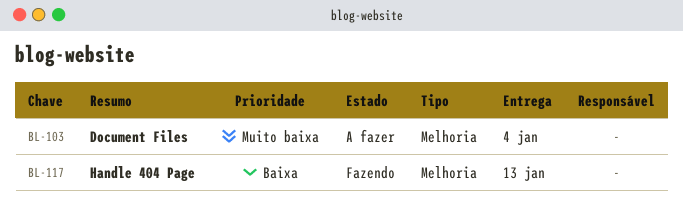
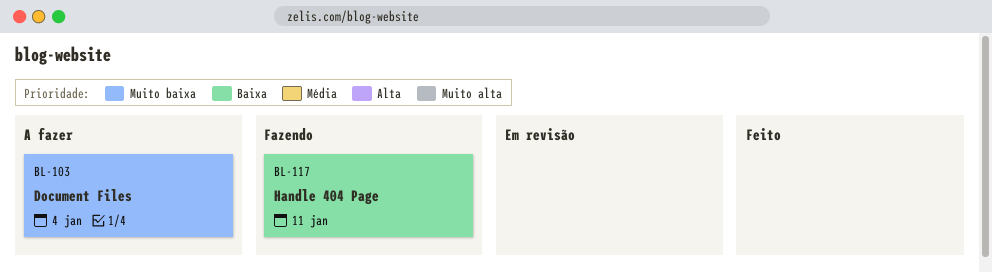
BL-117, due: Jan 13 -> Jan 11

